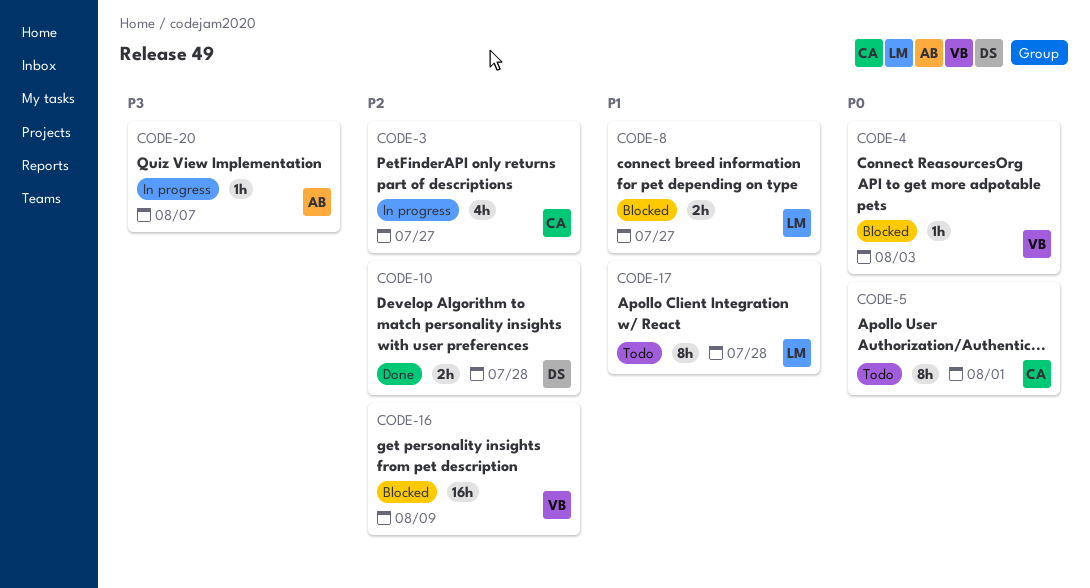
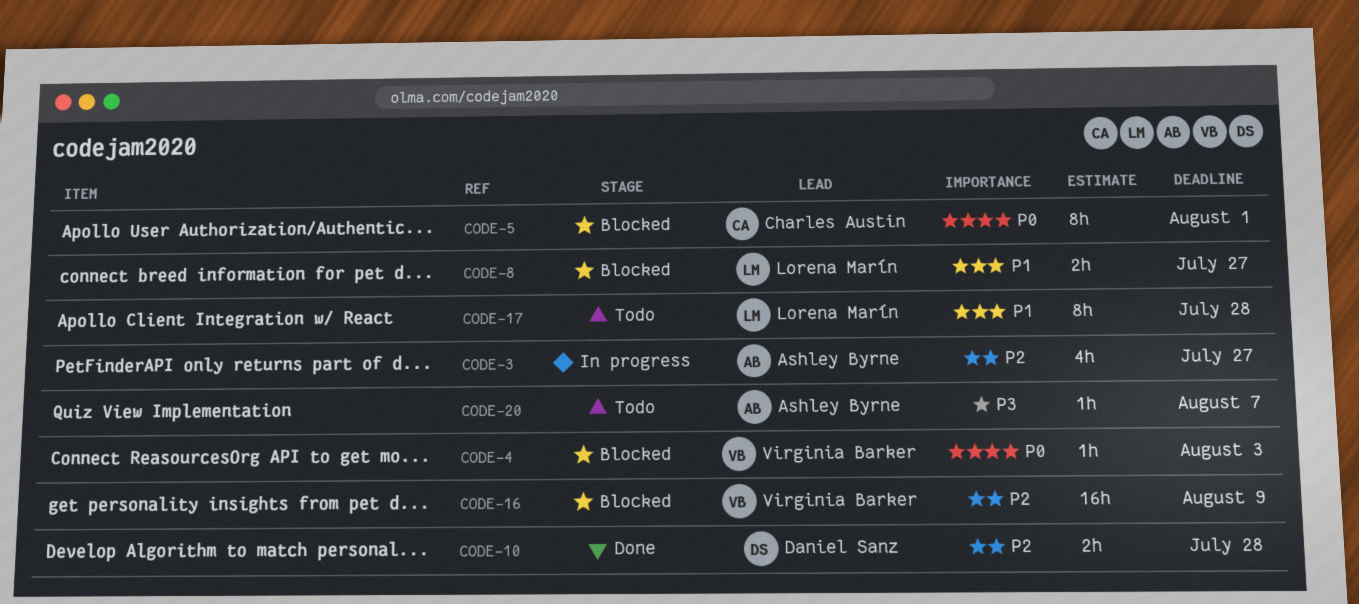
CODE-3, owner: Charles Austin -> Ashley Byrne
CODE-5, status: Todo -> Blocked
CODE-20, status: In progress -> Todo

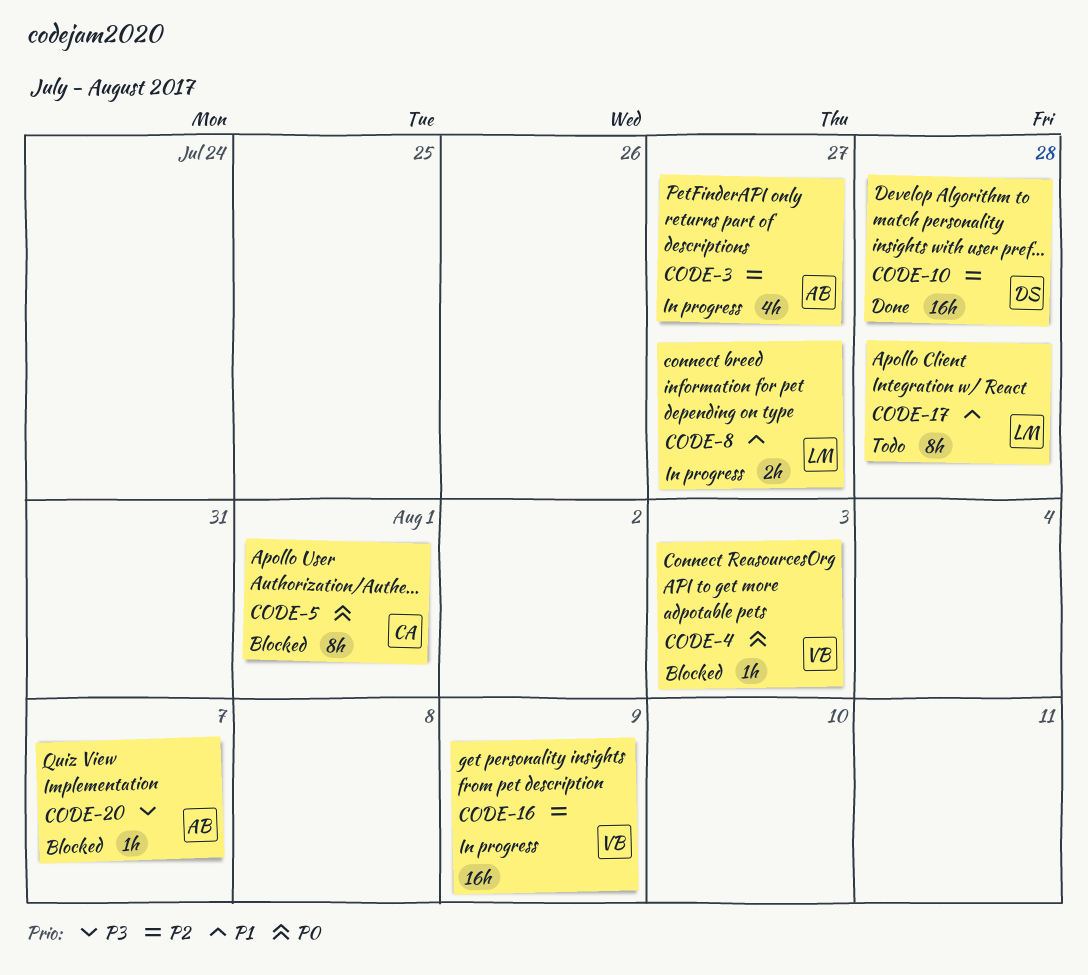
CODE-8, status: Blocked -> In progress
CODE-10, estimate: 2h -> 16h
CODE-16, status: Blocked -> In progress
CODE-20, status: Todo -> Blocked

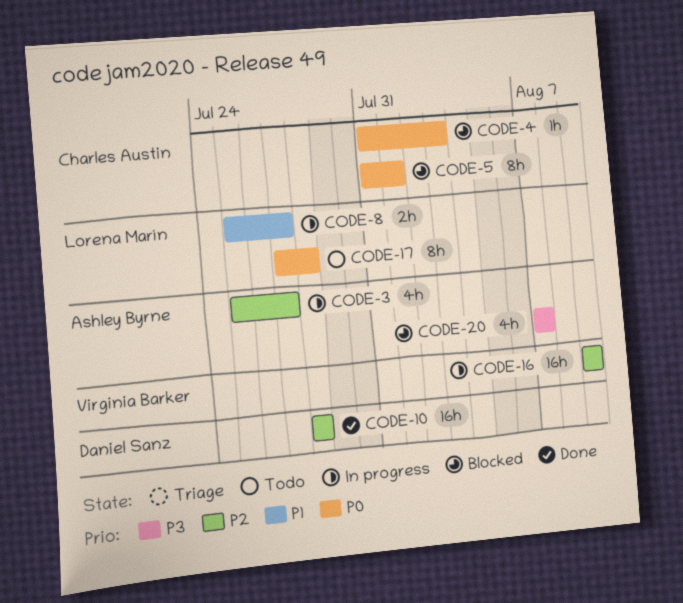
CODE-4, owner: Virginia Barker -> Charles Austin
CODE-17, priority: P1 -> P0
CODE-20, estimate: 1h -> 4h

